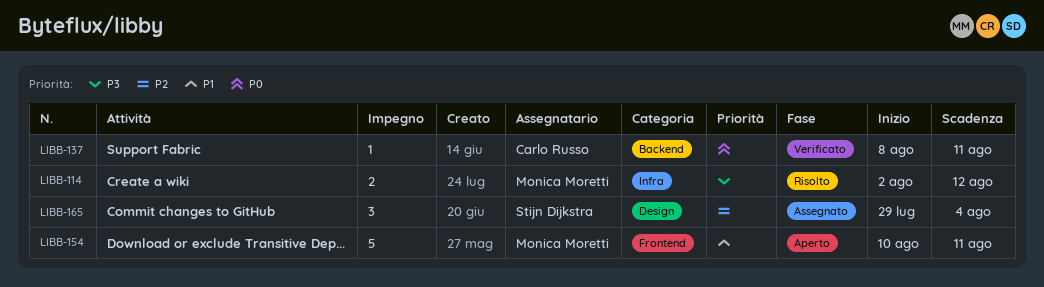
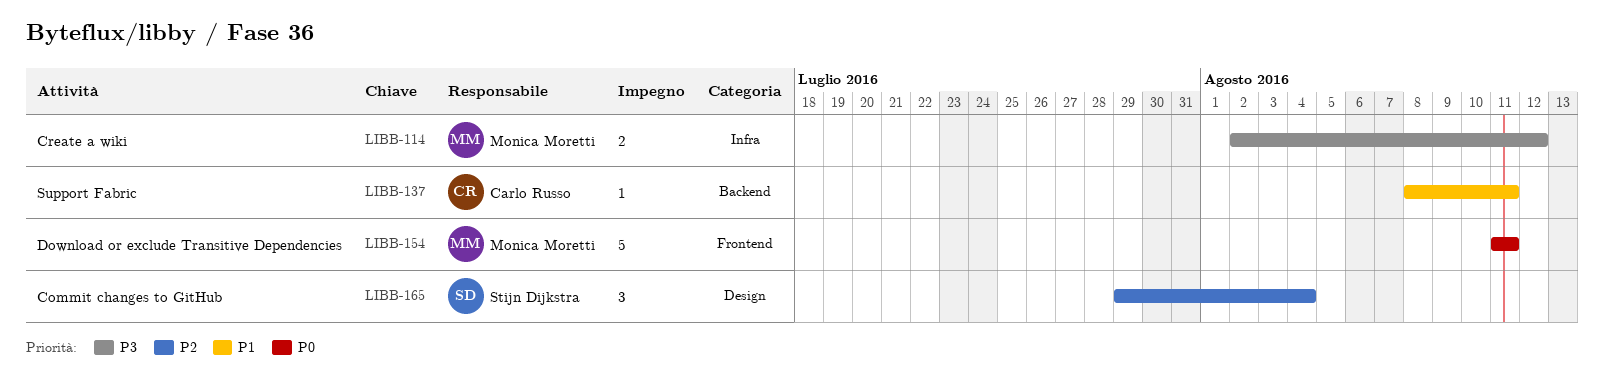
LIBB-137, priority: P0 -> P1
LIBB-154, priority: P1 -> P0
LIBB-154, start: Aug 10 -> Aug 11

